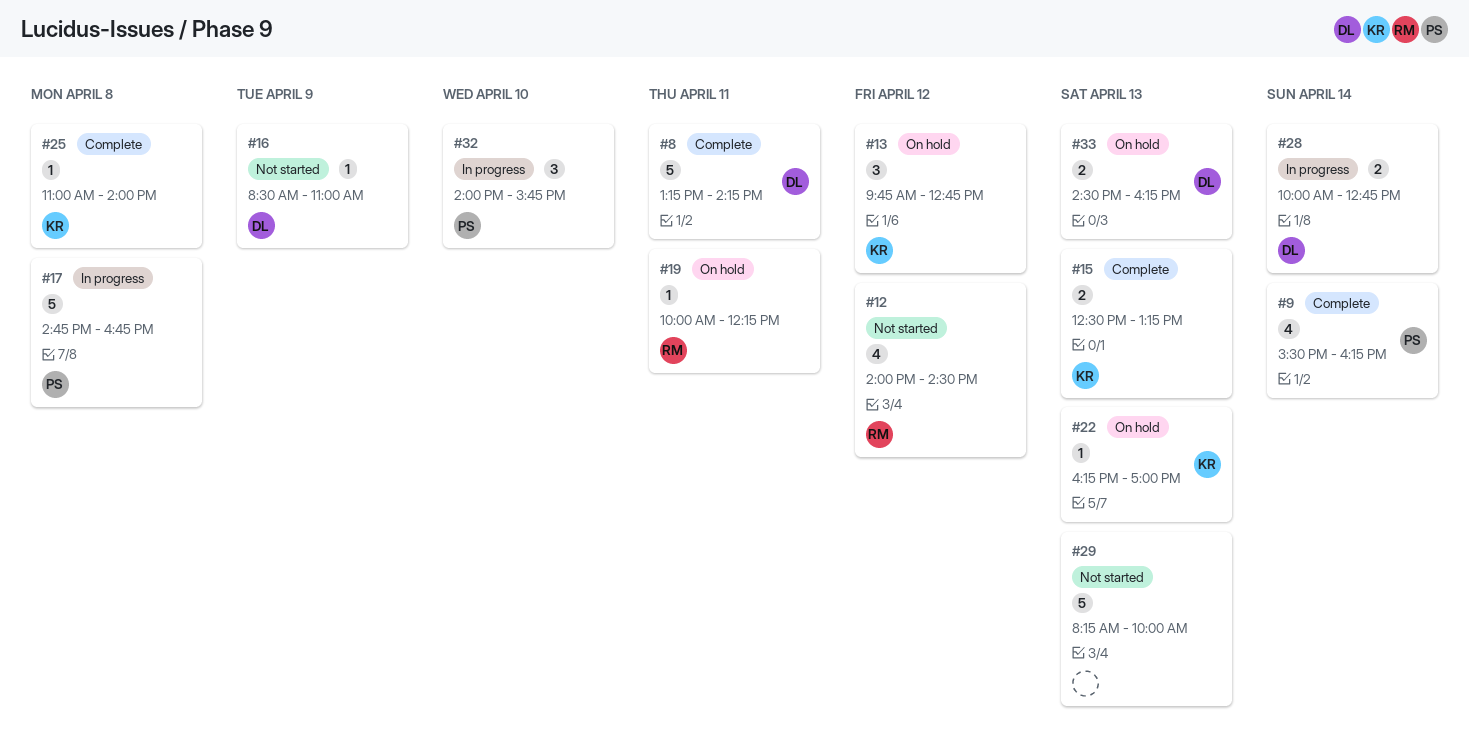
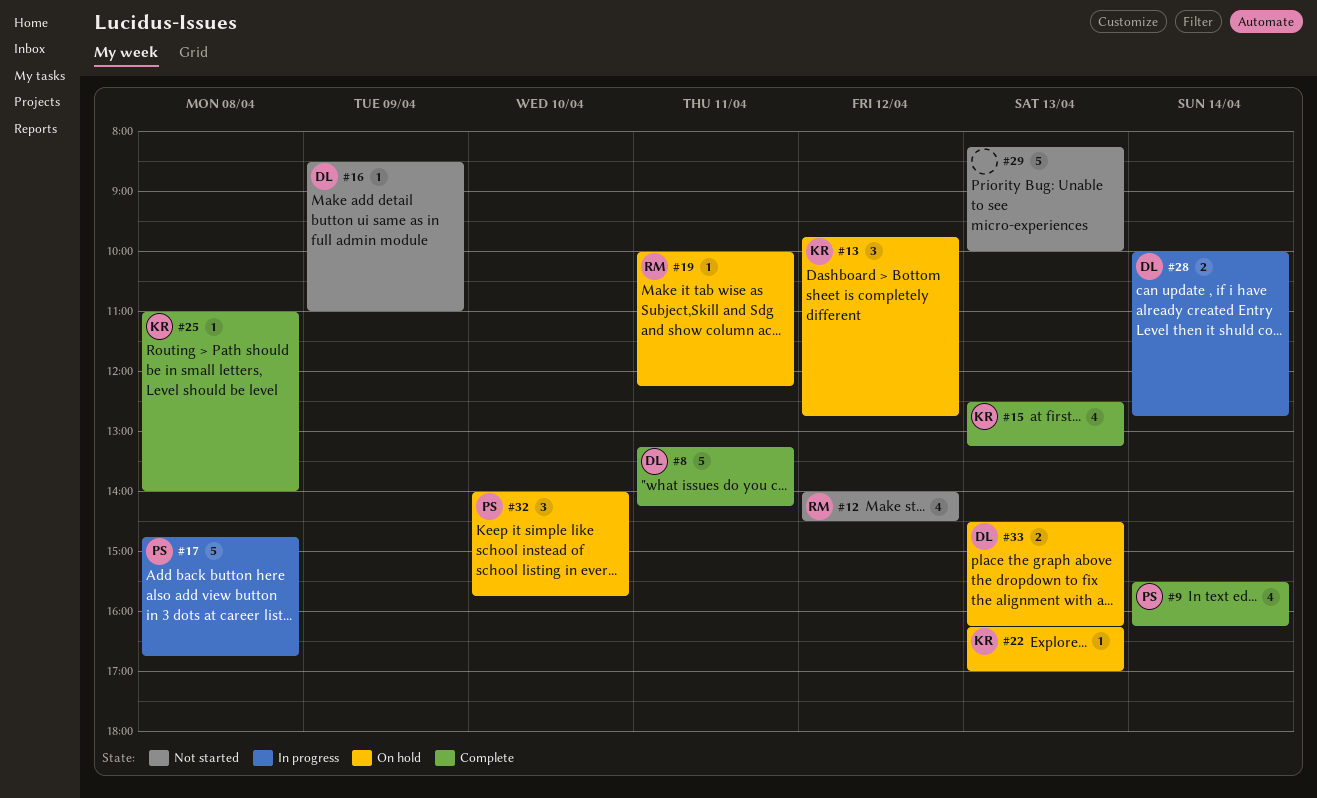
#15, estimate: 2 -> 4
#32, status: In progress -> On hold

